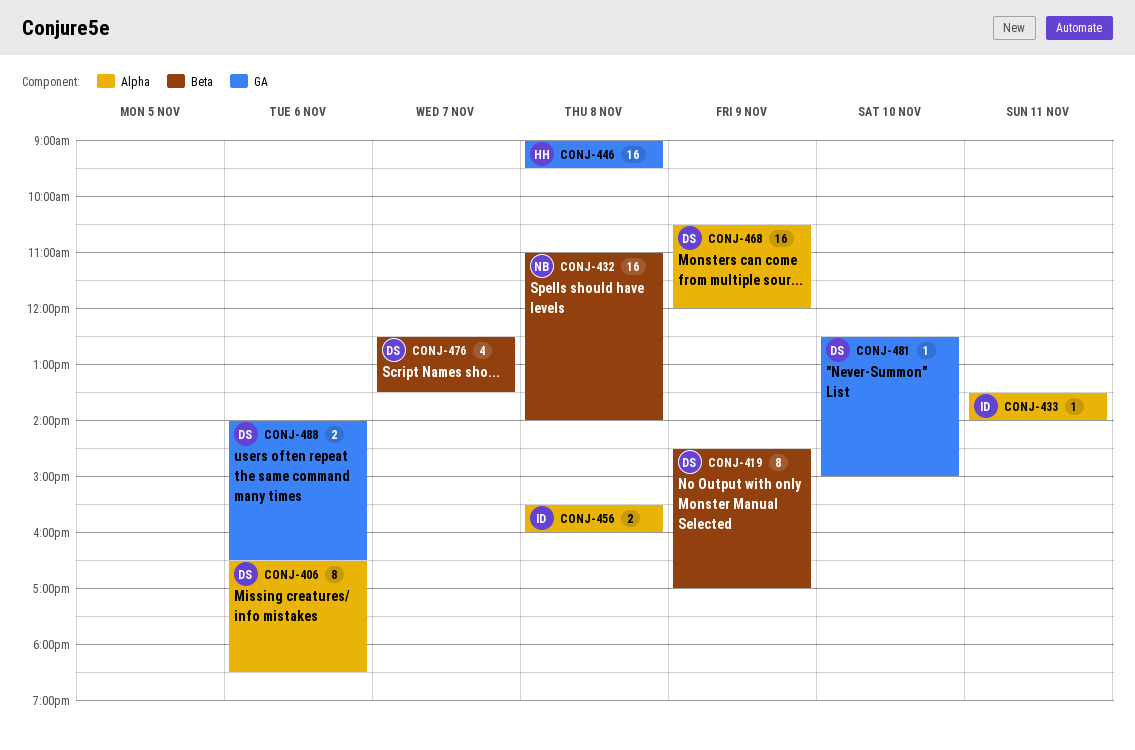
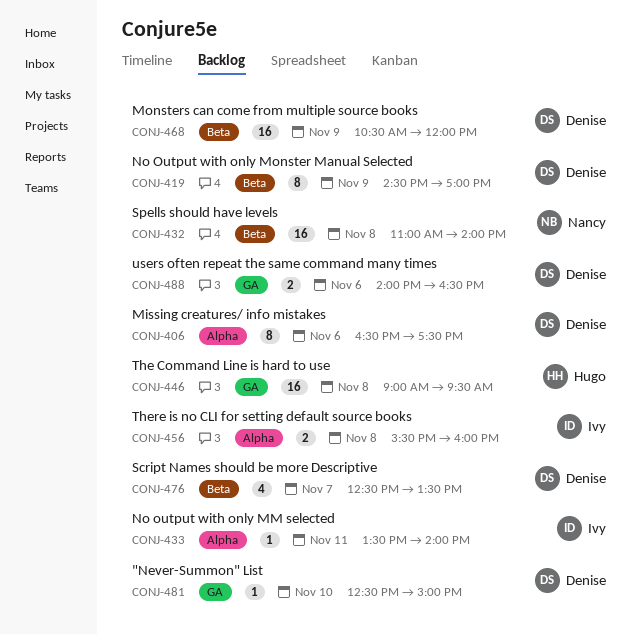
CONJ-406, ends: 18:30 -> 17:30
CONJ-468, label: Alpha -> Beta

